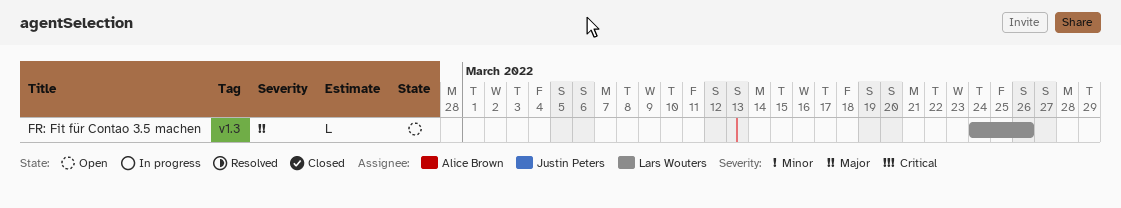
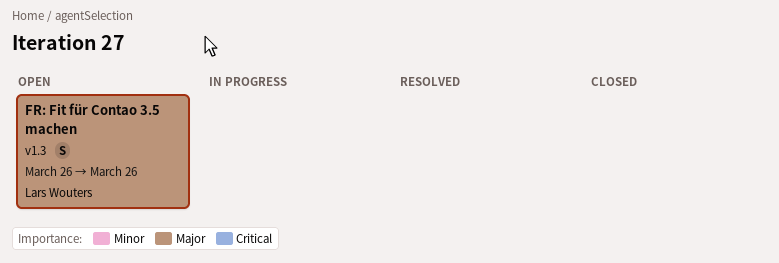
FR: Fit für Contao 3.5 machen, estimate: L -> S
FR: Fit für Contao 3.5 machen, start: Mar 24 -> Mar 26

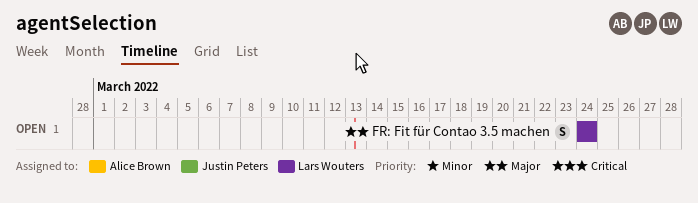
FR: Fit für Contao 3.5 machen, start: Mar 26 -> Mar 24
FR: Fit für Contao 3.5 machen, due: Mar 26 -> Mar 24

